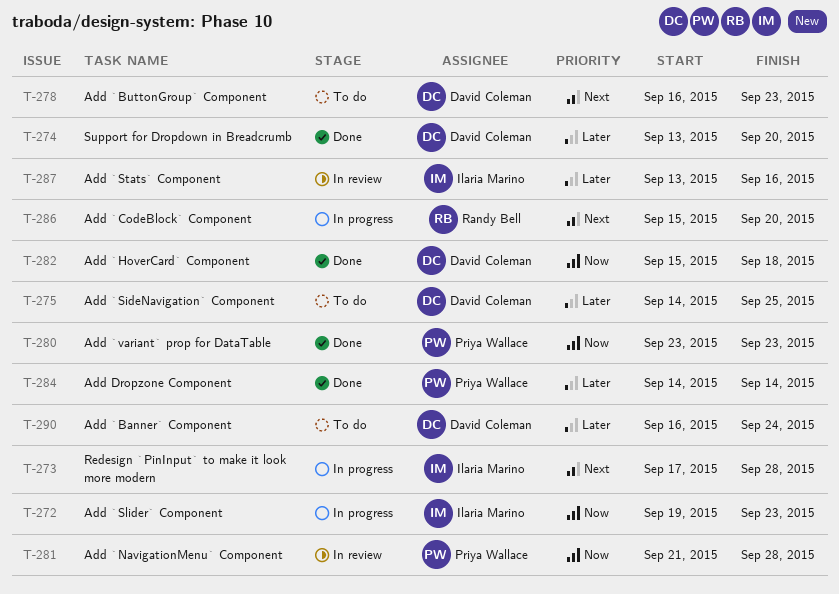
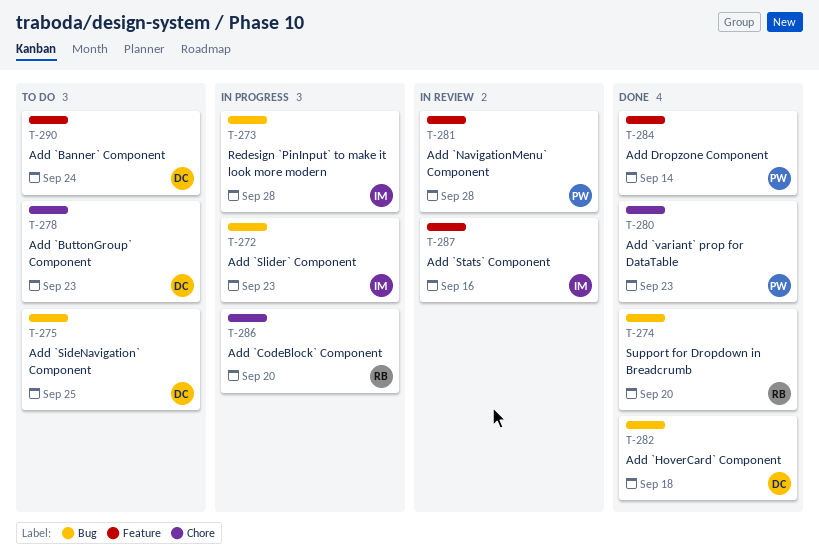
T-274, owner: David Coleman -> Randy Bell

